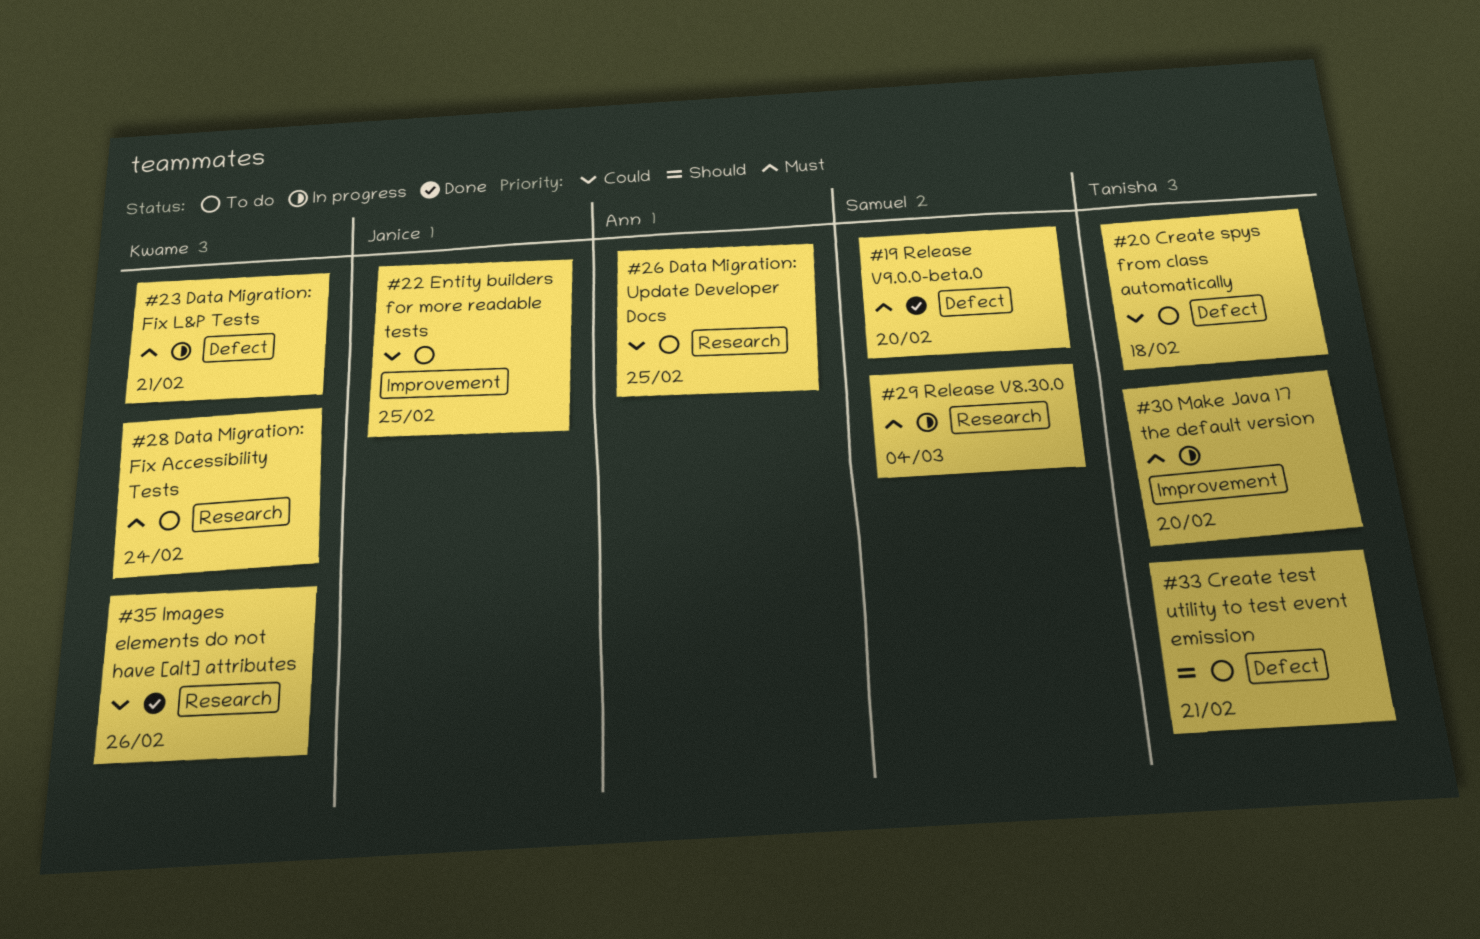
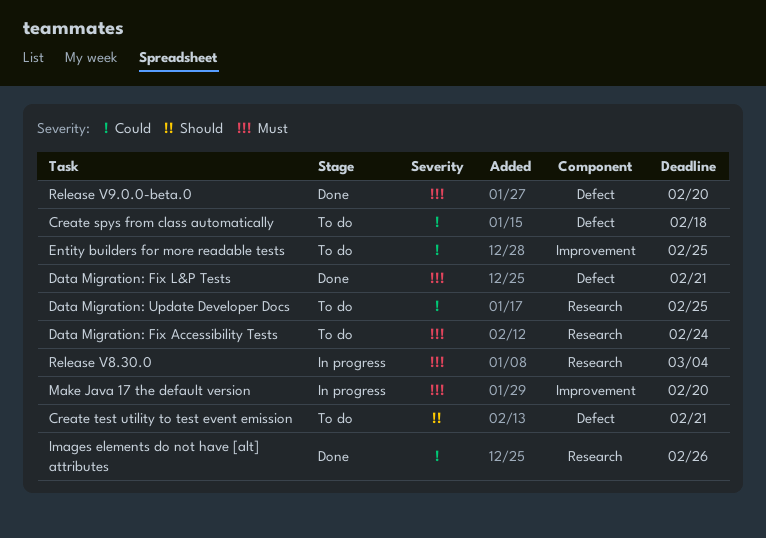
Data Migration: Fix L&P Tests, status: In progress -> Done

